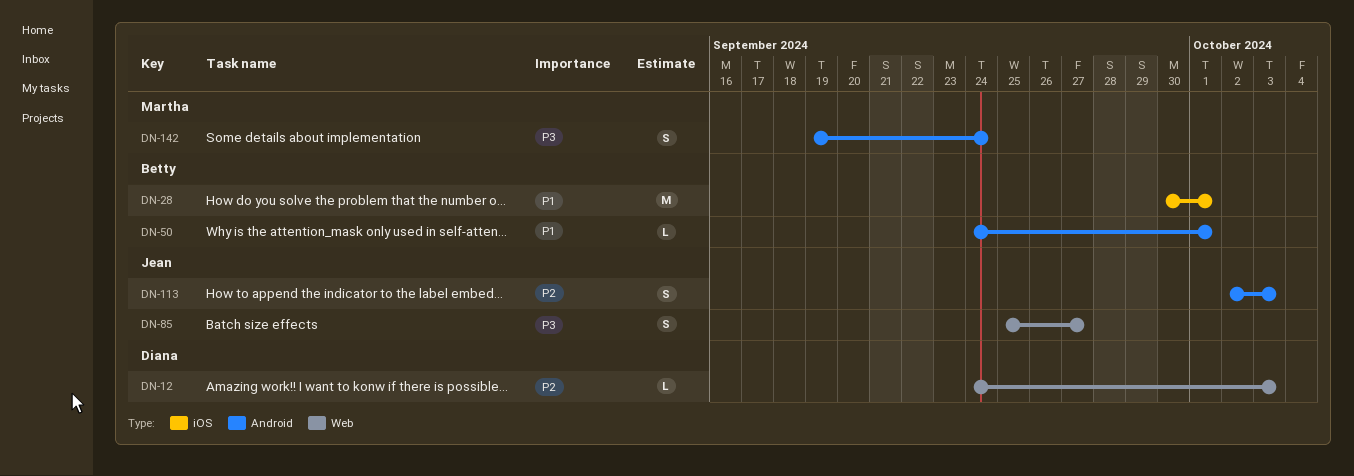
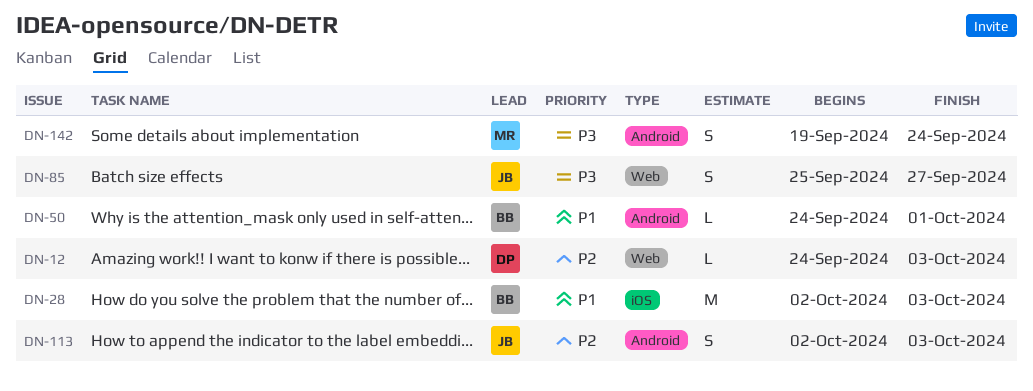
DN-28, start: Sep 30 -> Oct 2
DN-28, due: Oct 1 -> Oct 3

